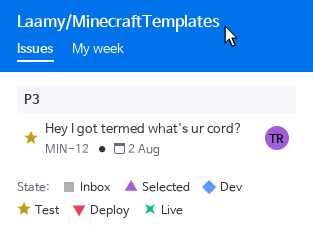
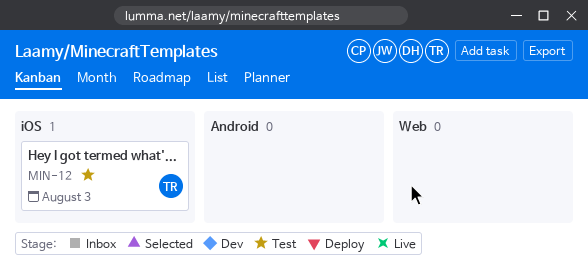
MIN-12, due: Aug 2 -> Aug 3

